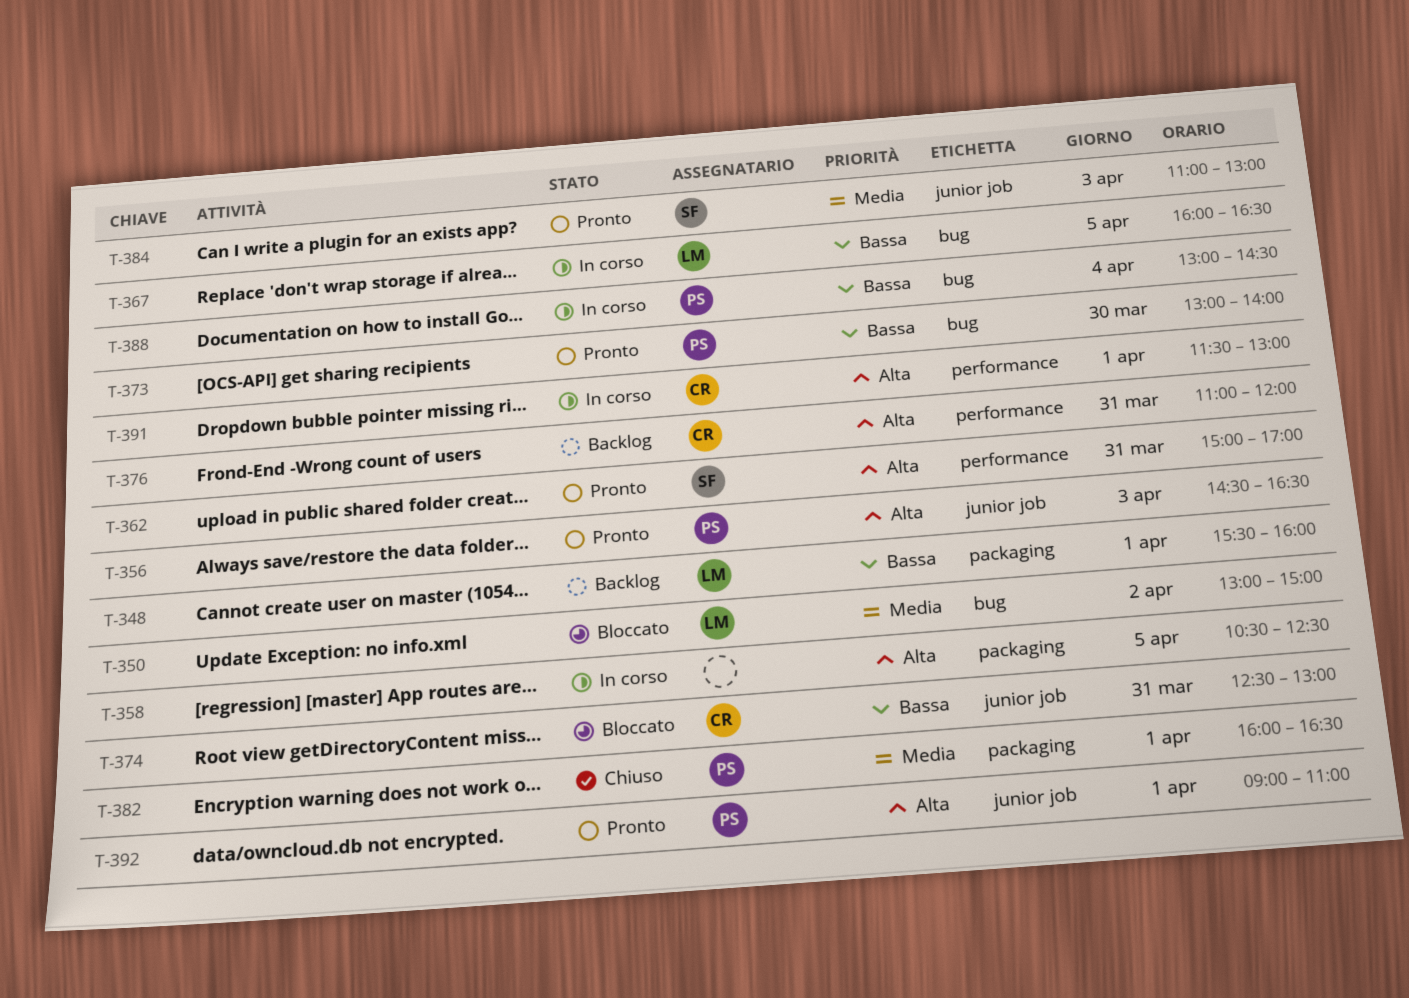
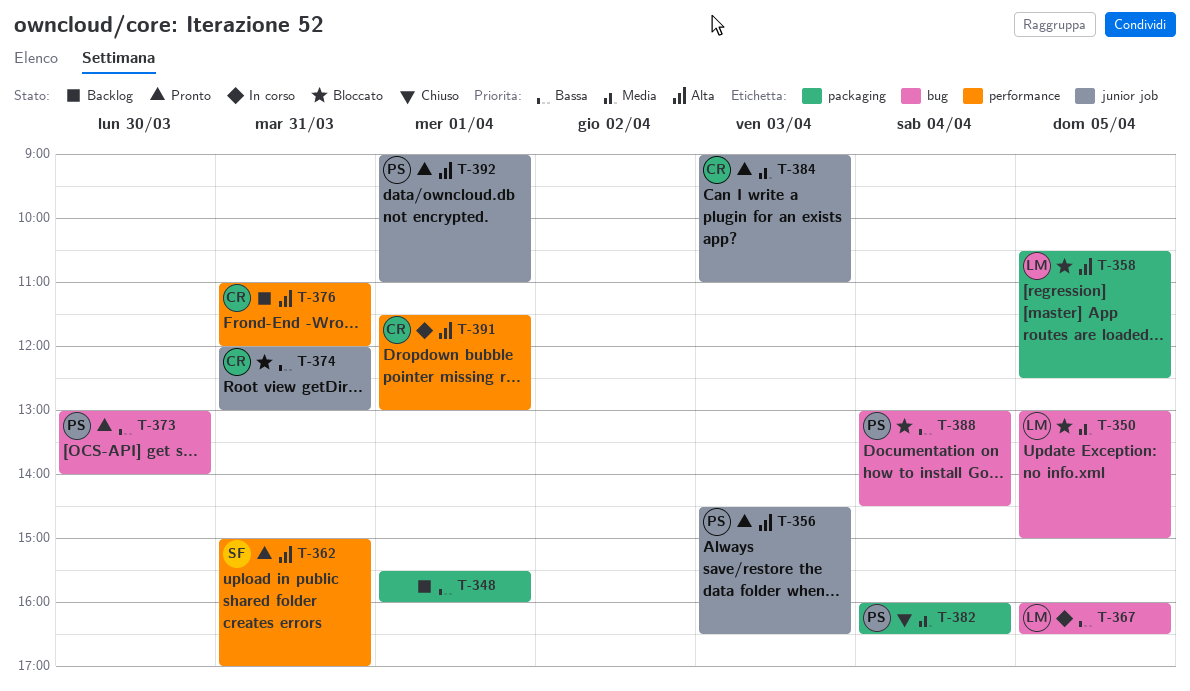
T-348, owner: LM -> none
T-350, day: Apr 2 -> Apr 5
T-358, status: In corso -> Bloccato
T-358, owner: none -> LM
T-374, begins: 12:30 -> 12:00
T-382, day: Apr 1 -> Apr 4
T-384, owner: SF -> CR
T-384, begins: 11:00 -> 09:00
T-384, ends: 13:00 -> 11:00
T-388, status: In corso -> Bloccato

